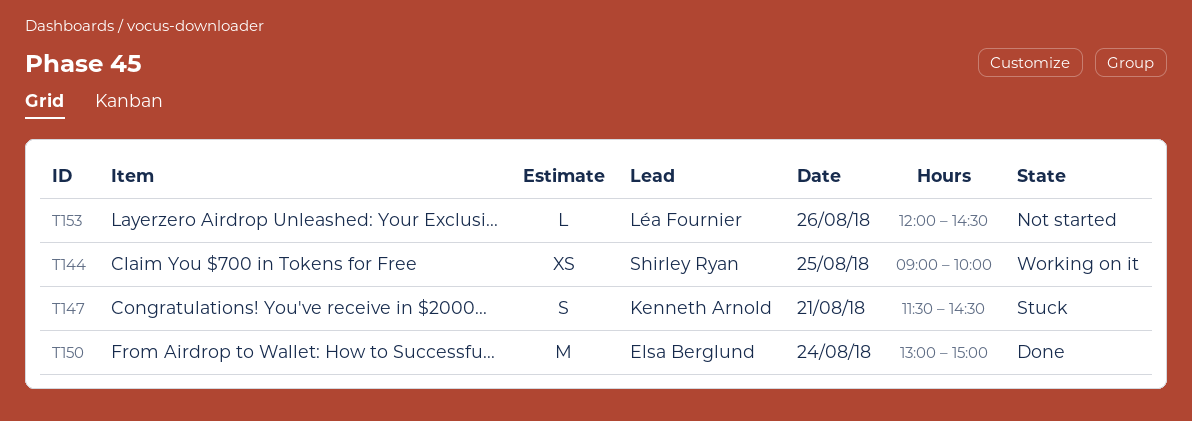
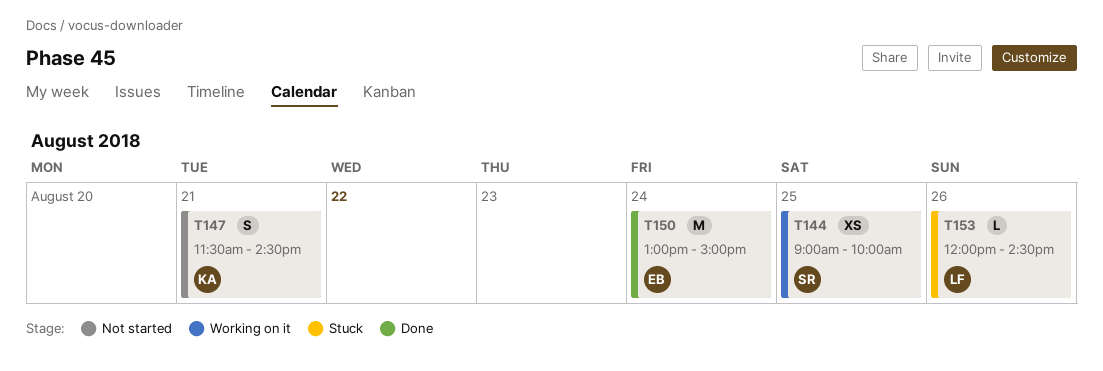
T147, status: Stuck -> Not started
T153, status: Not started -> Stuck

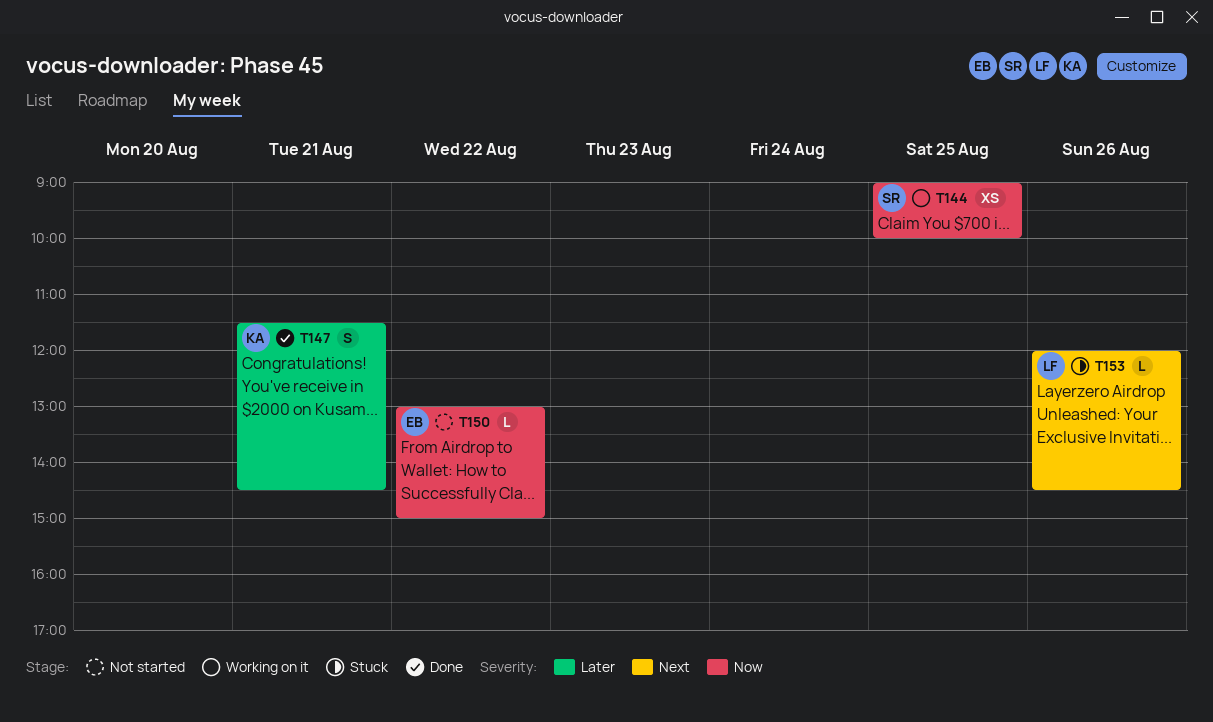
T147, status: Not started -> Done
T150, status: Done -> Not started
T150, estimate: M -> L
T150, day: Aug 24 -> Aug 22

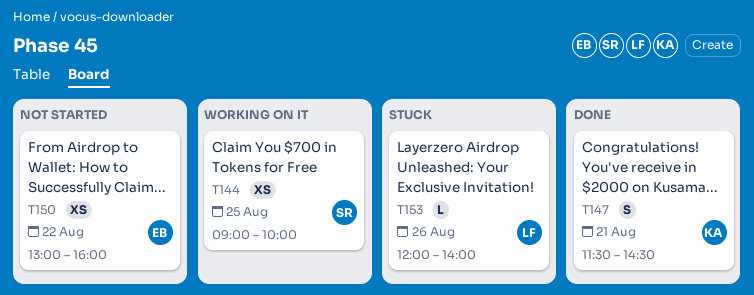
T150, estimate: L -> XS
T150, ends: 15:00 -> 16:00
T153, ends: 14:30 -> 14:00

